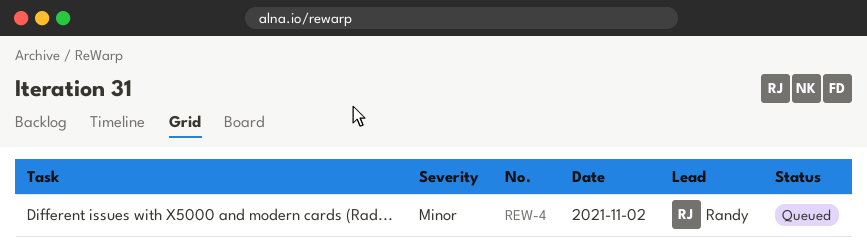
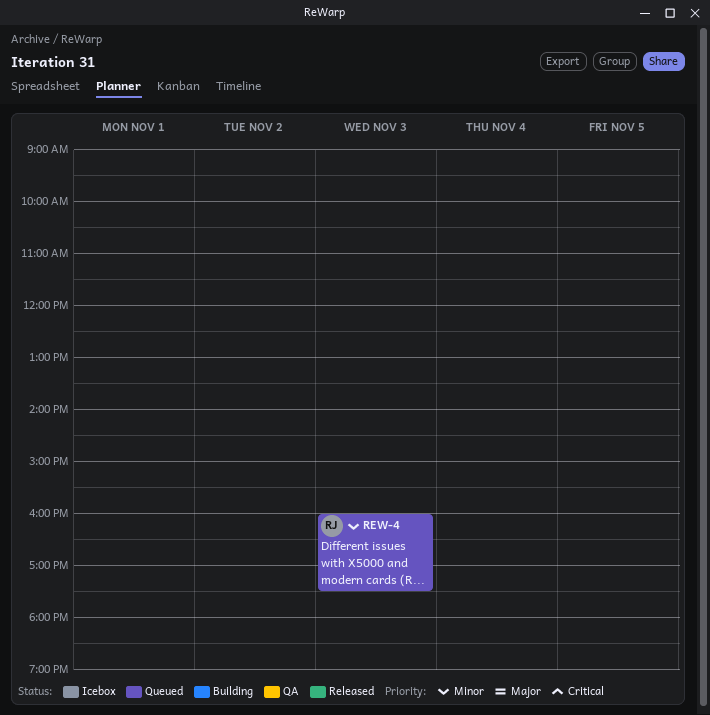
REW-4, day: Nov 2 -> Nov 3

